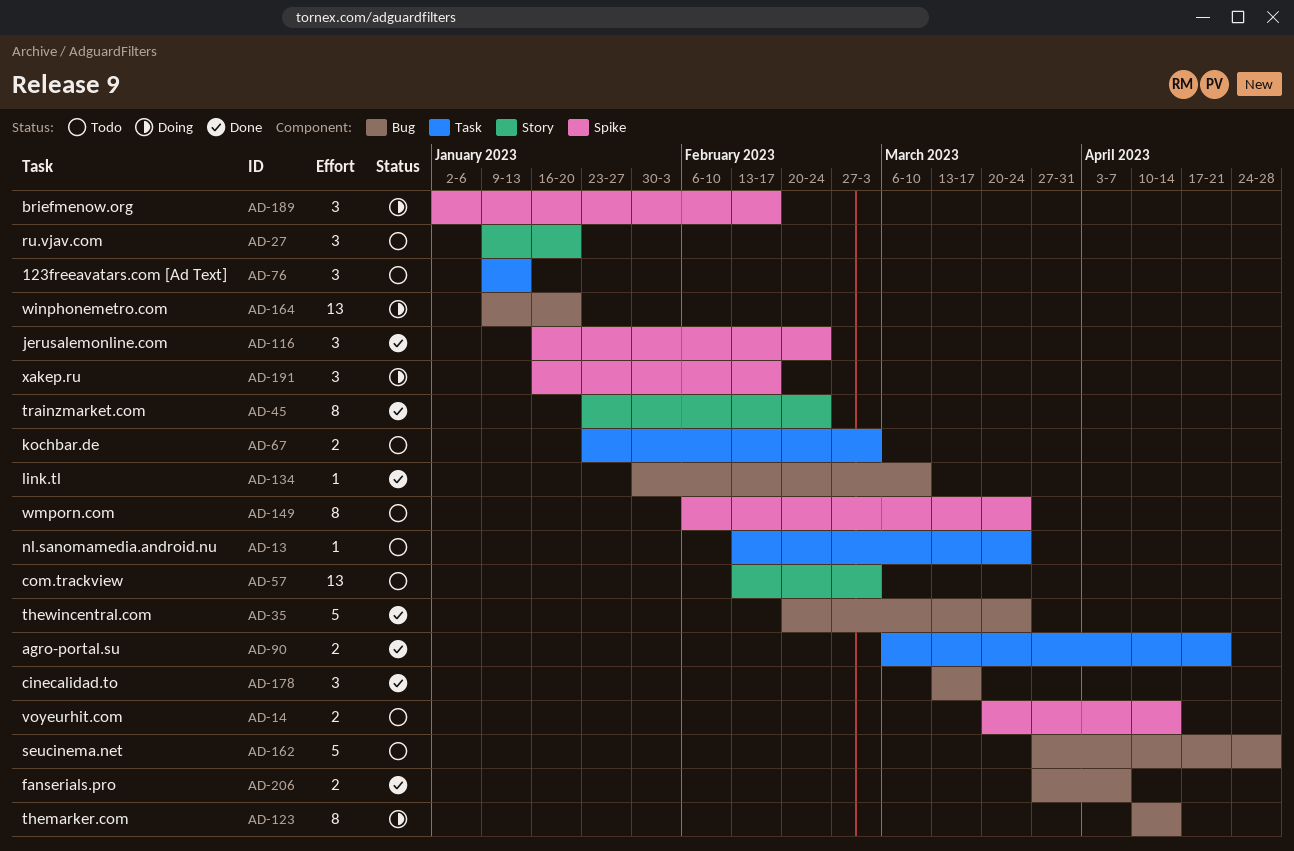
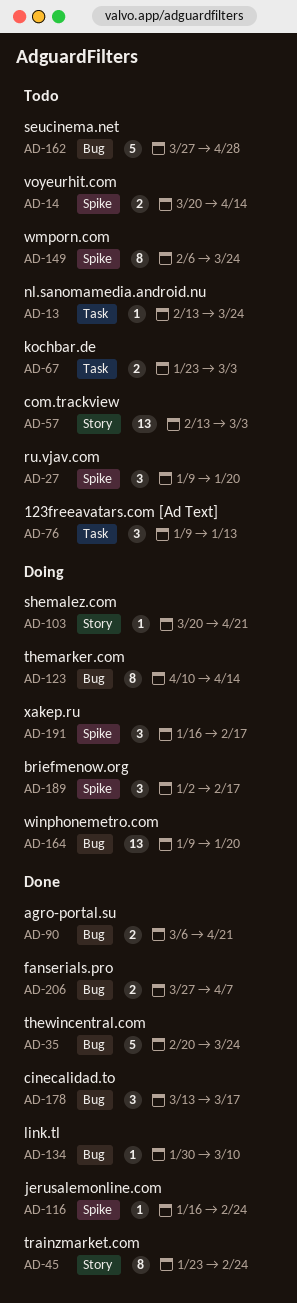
AD-27, label: Story -> Spike
AD-90, label: Task -> Bug
AD-103: none -> present
AD-116, estimate: 3 -> 1

